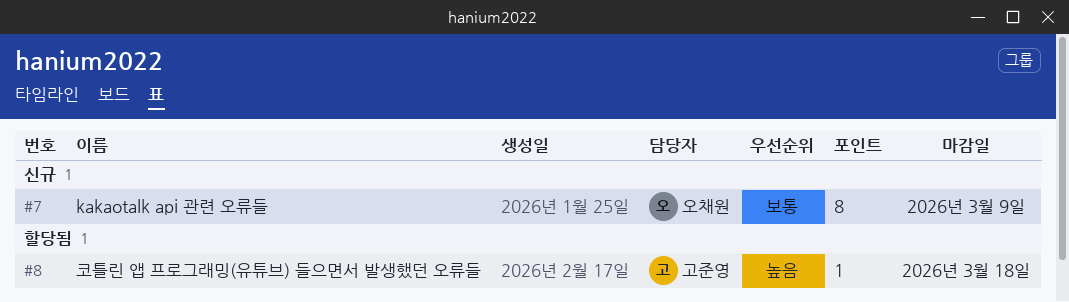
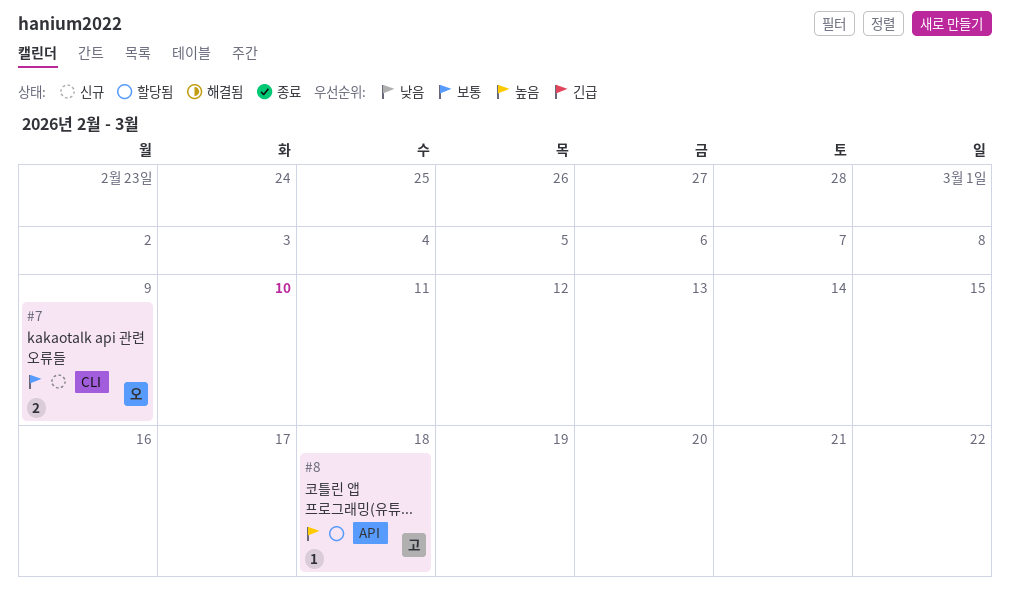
#7, estimate: 8 -> 2

